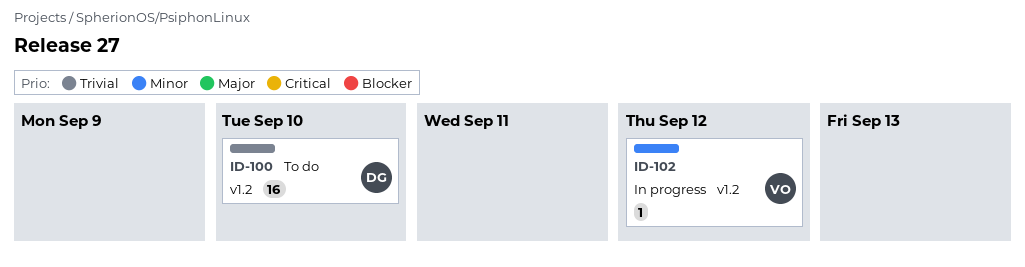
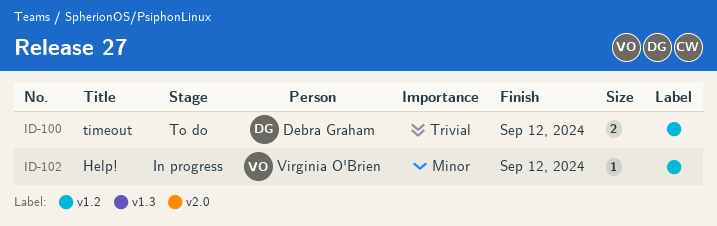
ID-100, estimate: 16 -> 2
ID-100, due: Sep 10 -> Sep 12

